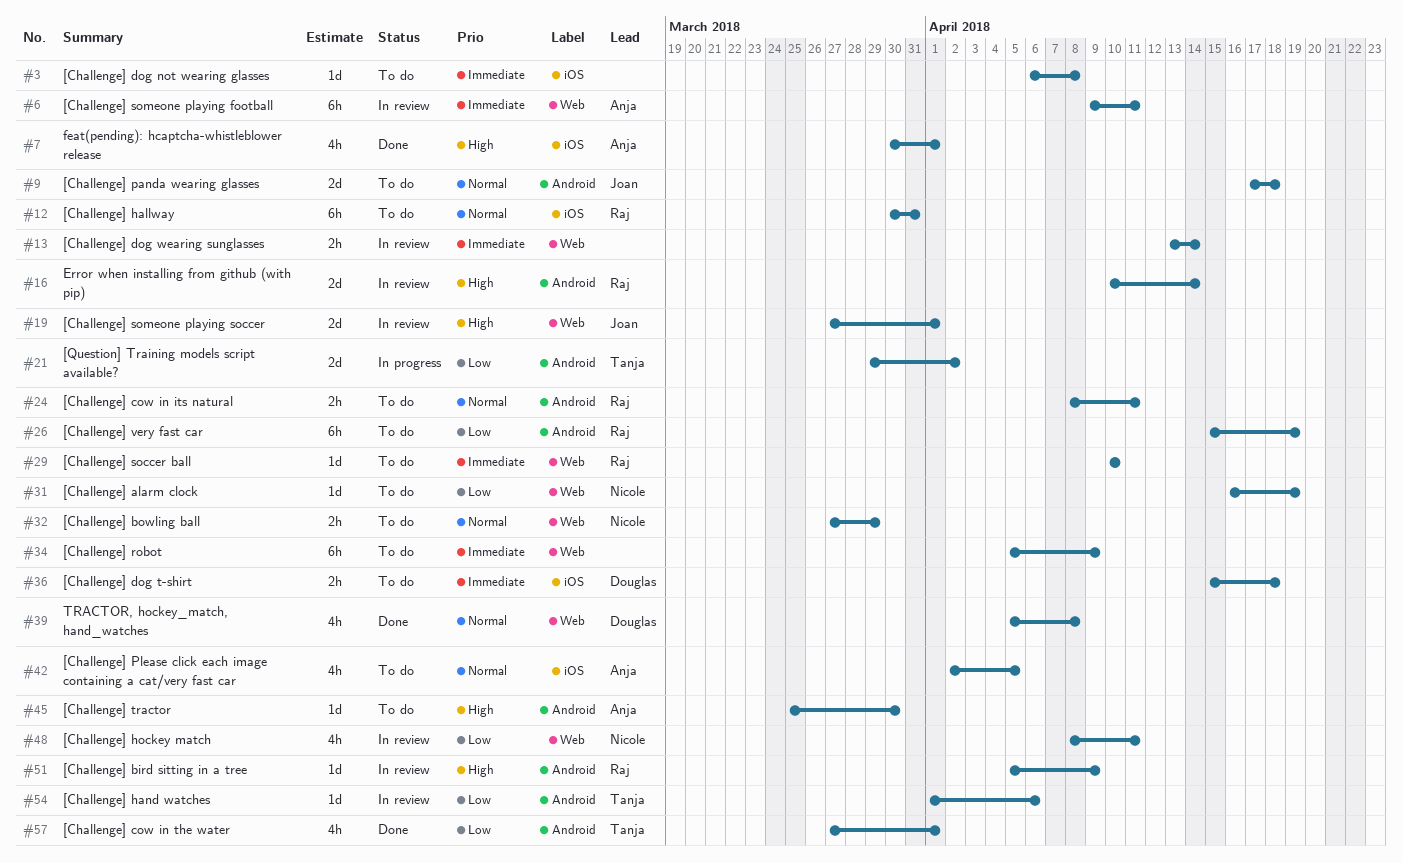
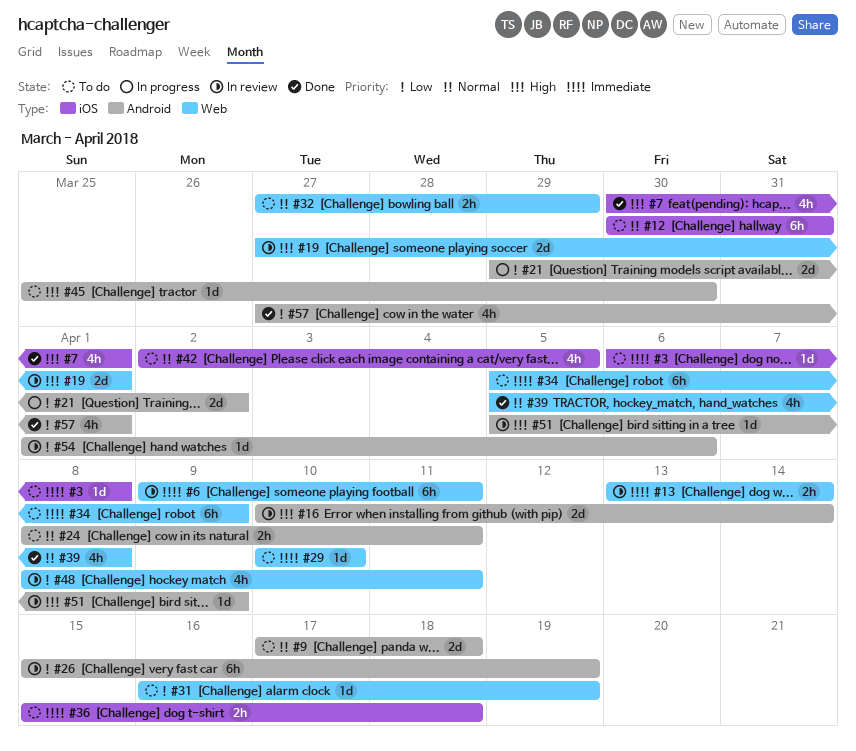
#26, status: To do -> In review

